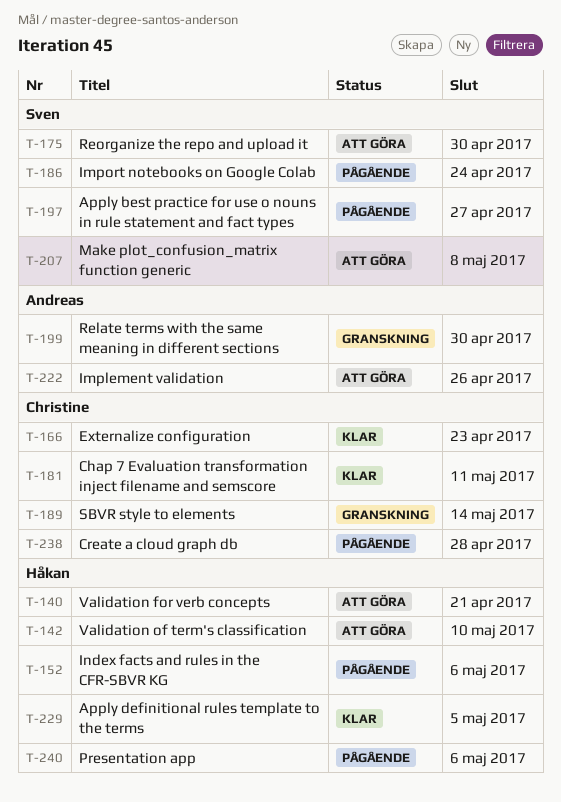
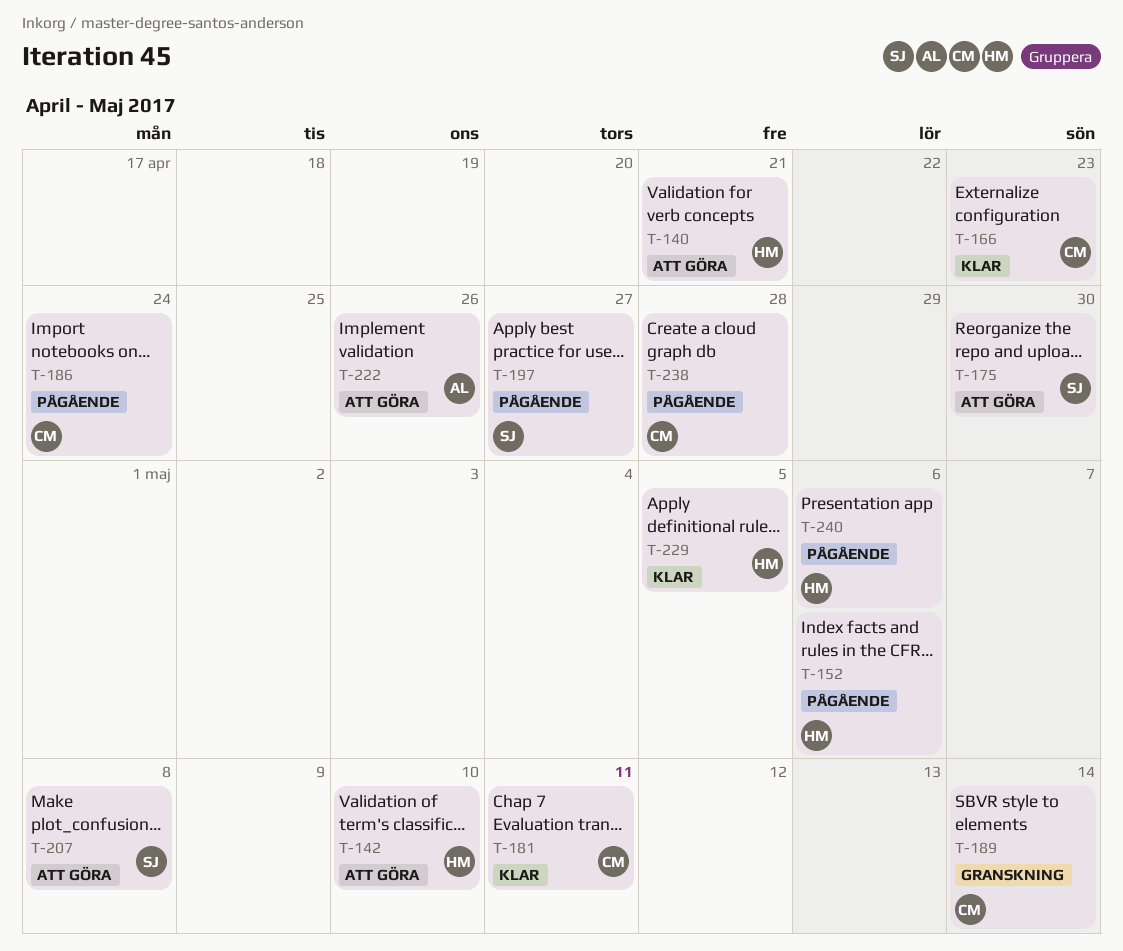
T-186, owner: Sven -> Christine
T-199: present -> none

